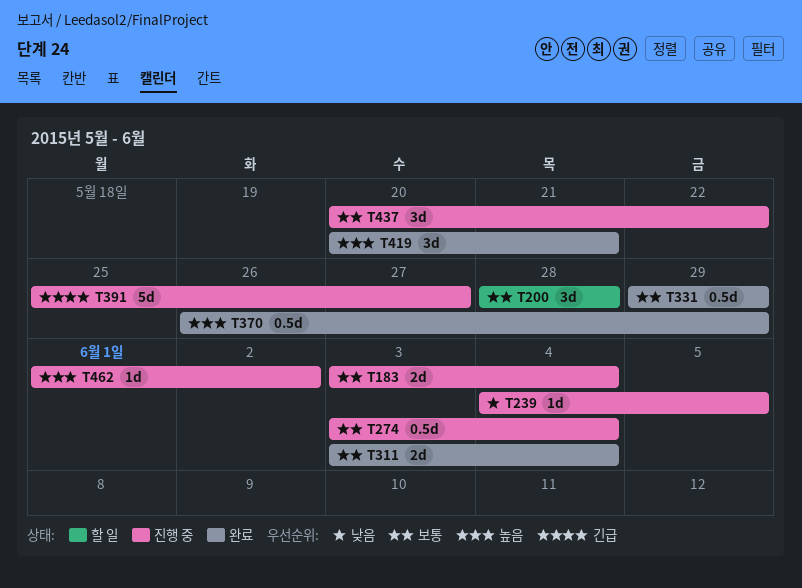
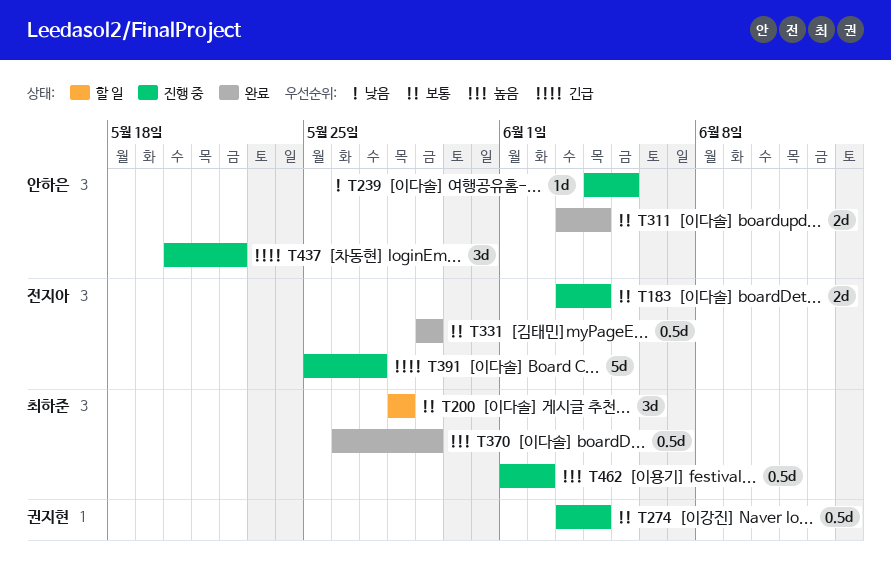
T419: present -> none
T437, priority: 보통 -> 긴급
T462, estimate: 1d -> 0.5d

